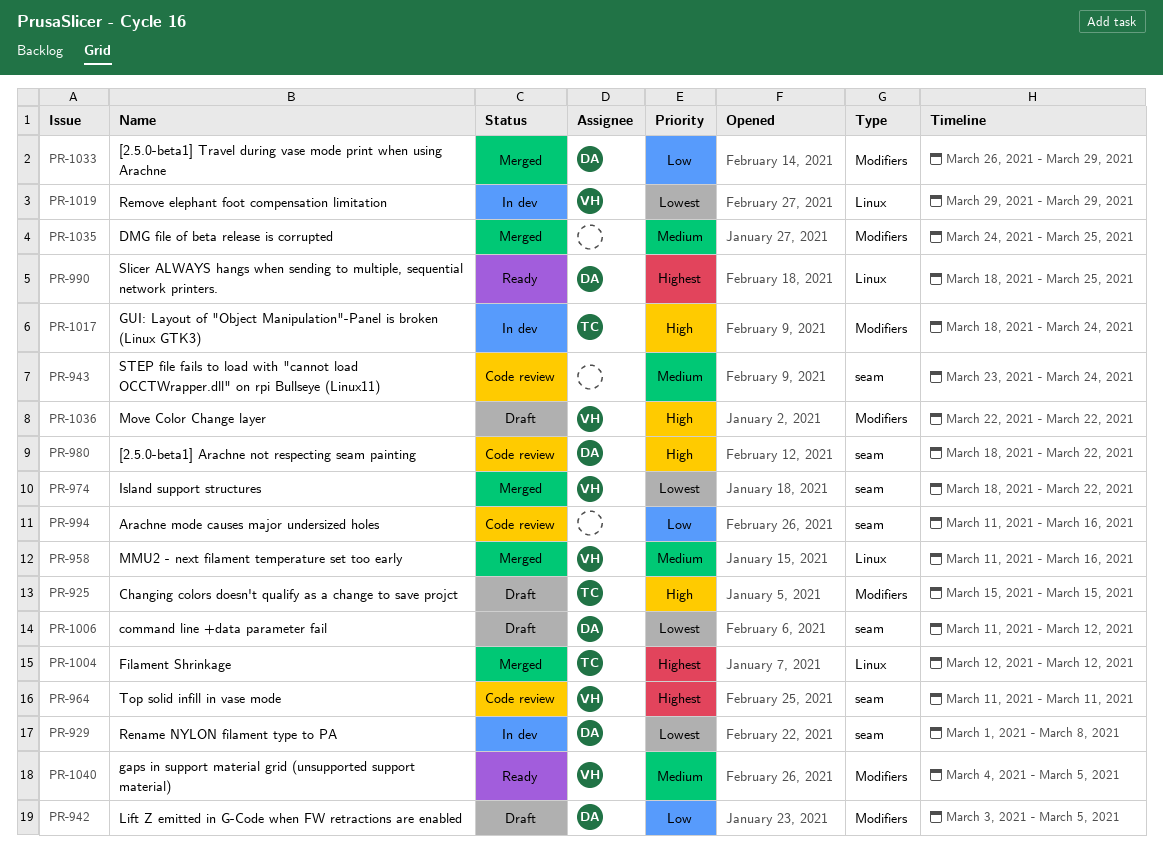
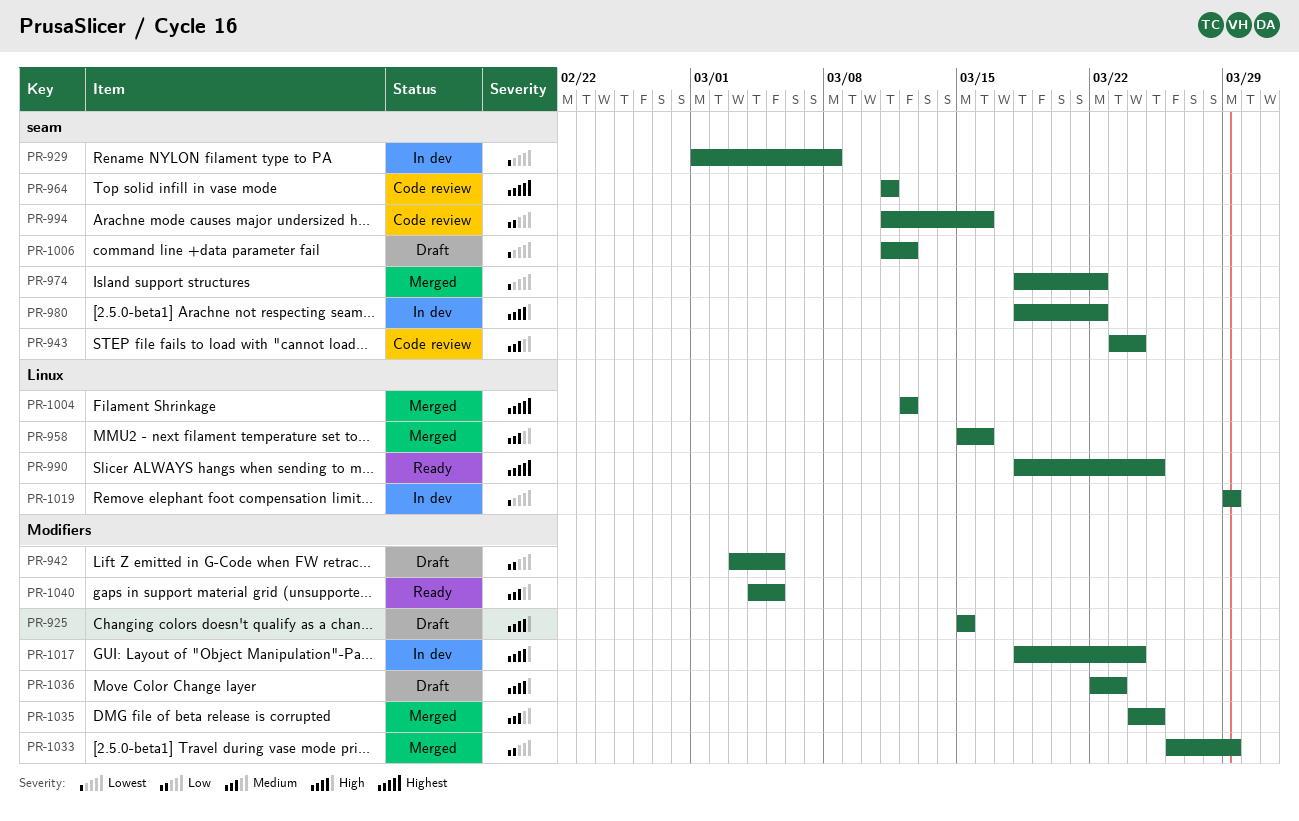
PR-958, start: Mar 11 -> Mar 15
PR-980, status: Code review -> In dev
PR-1036, due: Mar 22 -> Mar 23

